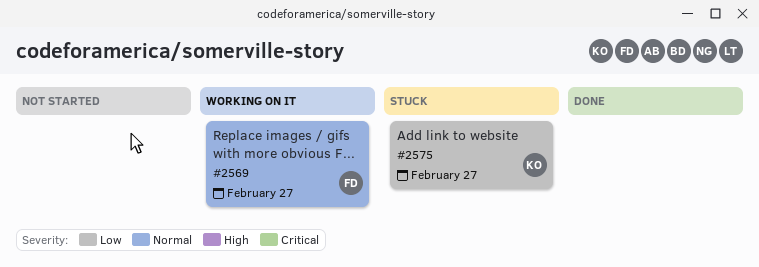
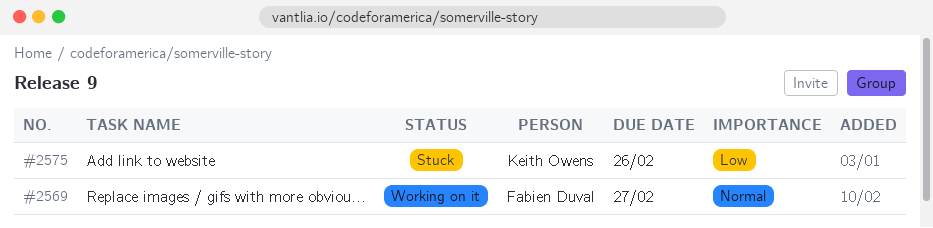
#2575, due: Feb 27 -> Feb 26

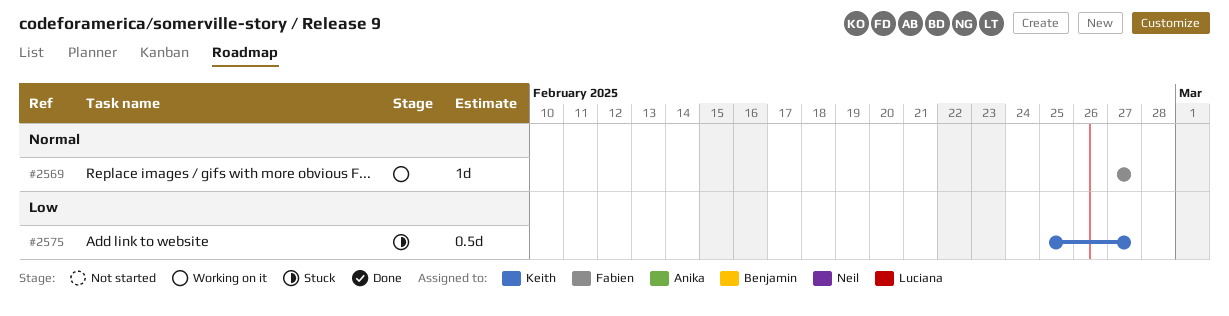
#2575, due: Feb 26 -> Feb 27

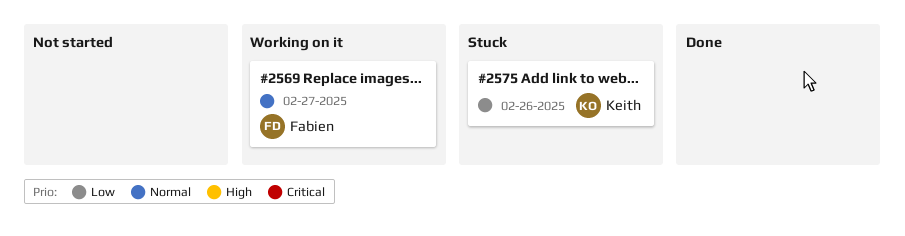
#2575, due: Feb 27 -> Feb 26

